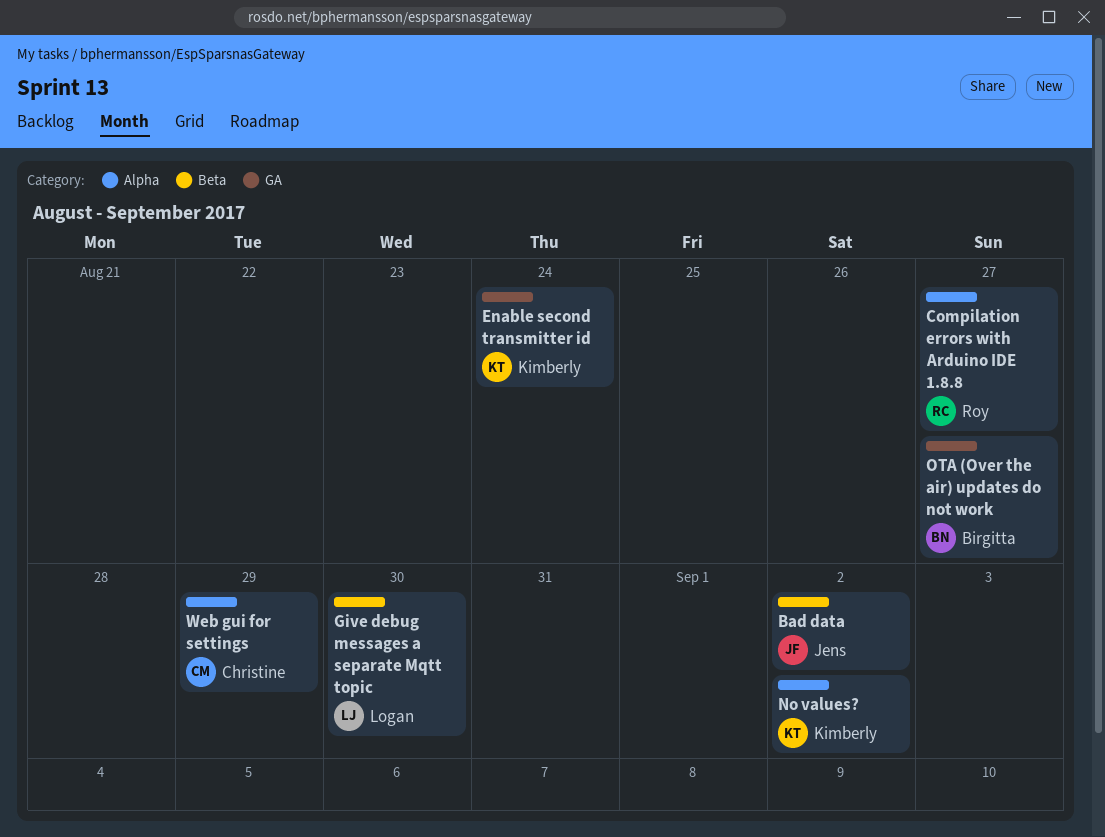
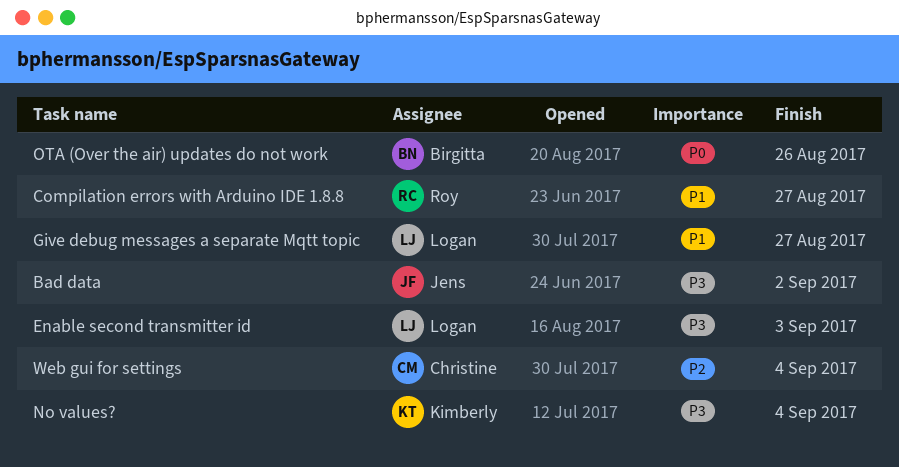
Enable second transmitter id, owner: Kimberly -> Logan
Enable second transmitter id, due: Aug 24 -> Sep 3
Give debug messages a separate Mqtt topic, due: Aug 30 -> Aug 27
No values?, due: Sep 2 -> Sep 4
OTA (Over the air) updates do not work, due: Aug 27 -> Aug 26
Web gui for settings, due: Aug 29 -> Sep 4

